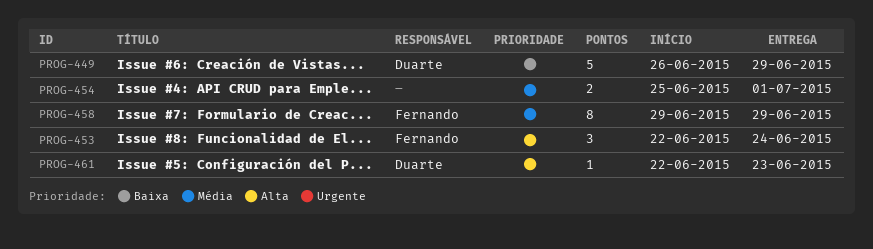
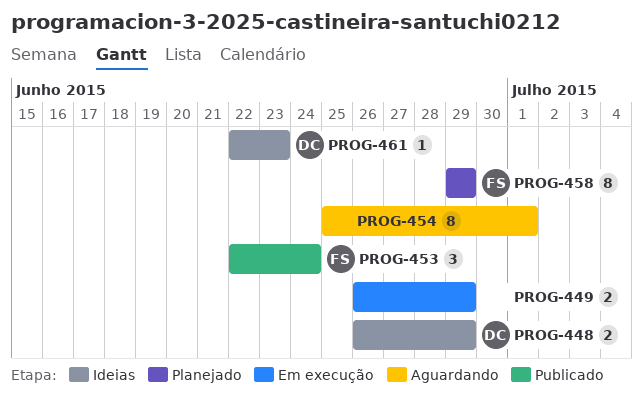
PROG-448: none -> present
PROG-449, owner: Duarte -> none
PROG-449, estimate: 5 -> 2
PROG-454, estimate: 2 -> 8

